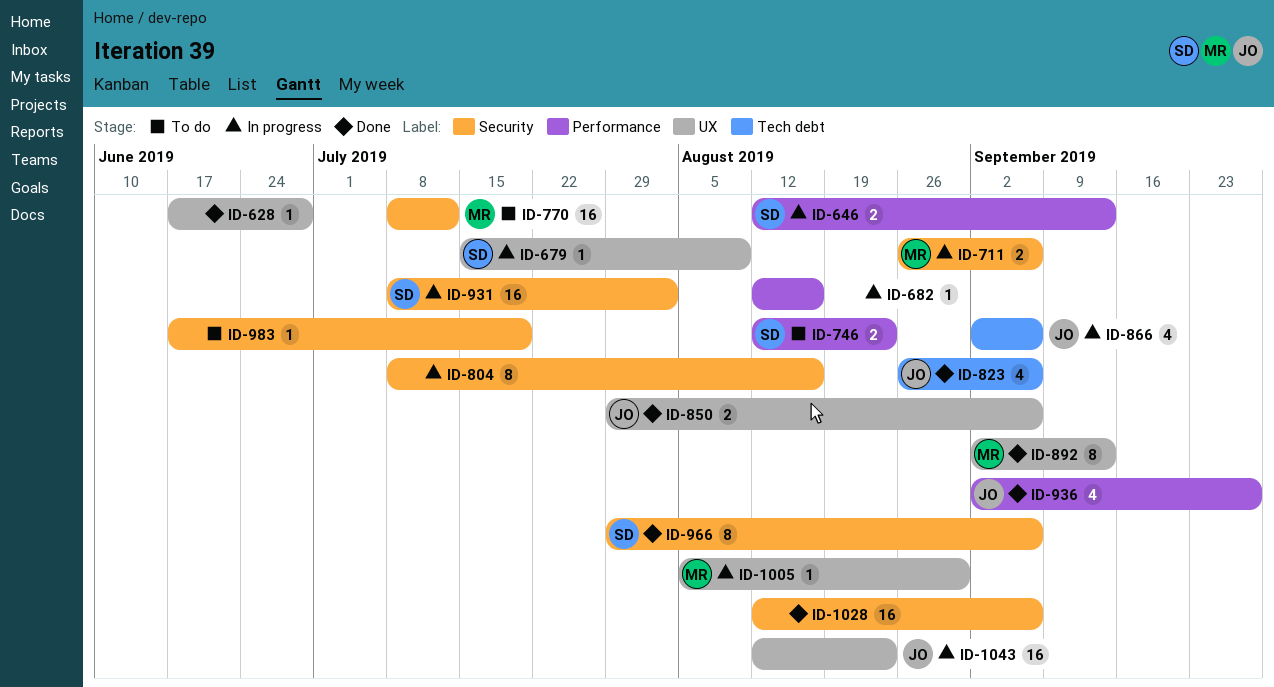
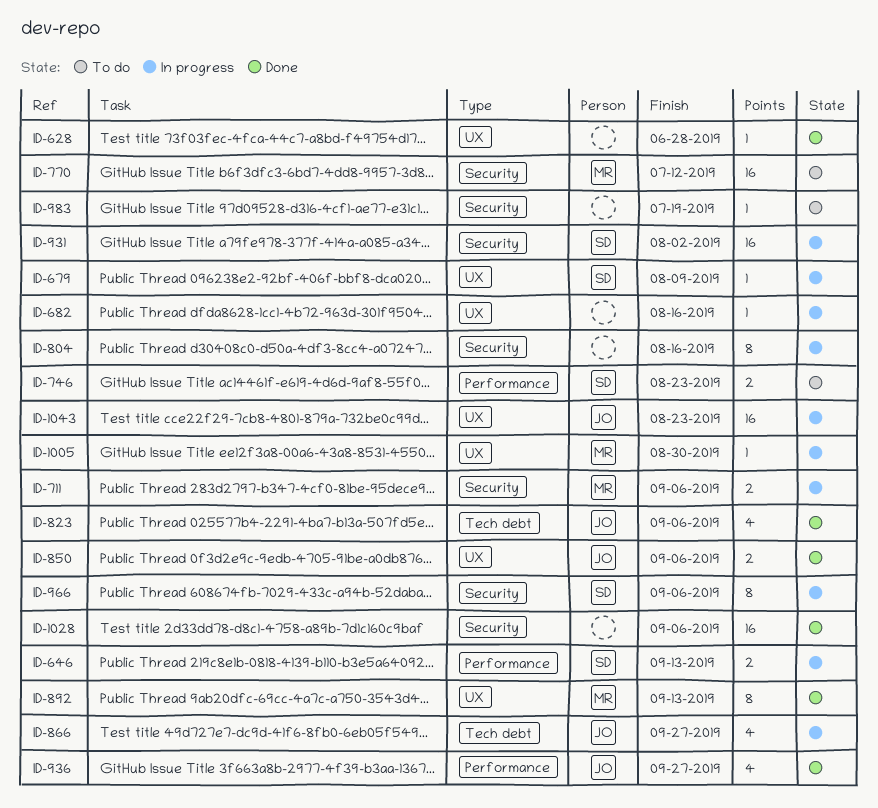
ID-682, label: Performance -> UX
ID-866, due: Sep 6 -> Sep 27
ID-966, status: Done -> In progress

